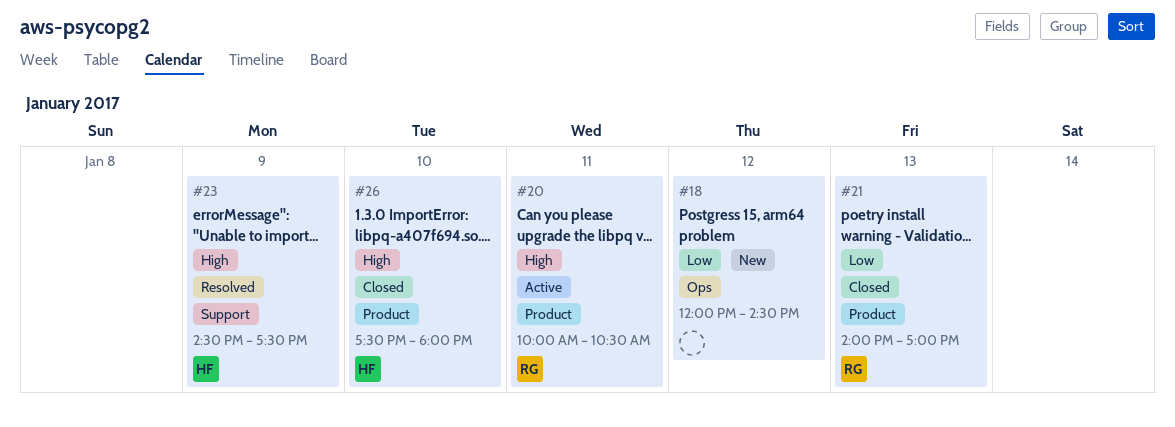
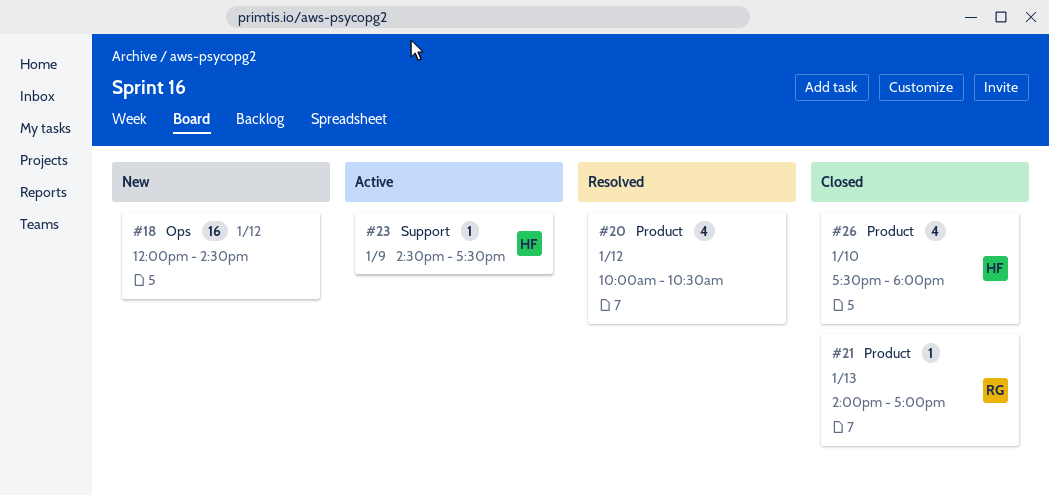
#20, status: Active -> Resolved
#20, owner: RG -> none
#20, day: Jan 11 -> Jan 12
#23, status: Resolved -> Active

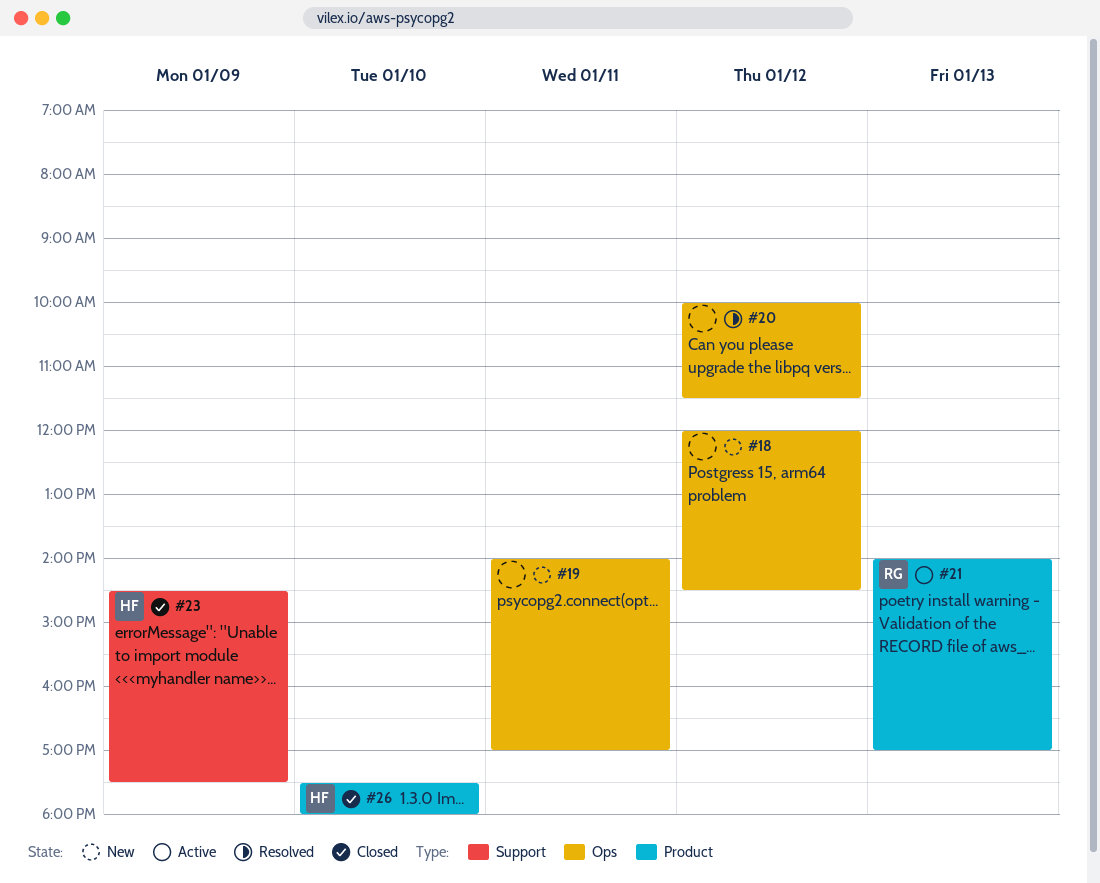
#19: none -> present
#20, label: Product -> Ops
#20, ends: 10:30 -> 11:30
#21, status: Closed -> Active
#23, status: Active -> Closed

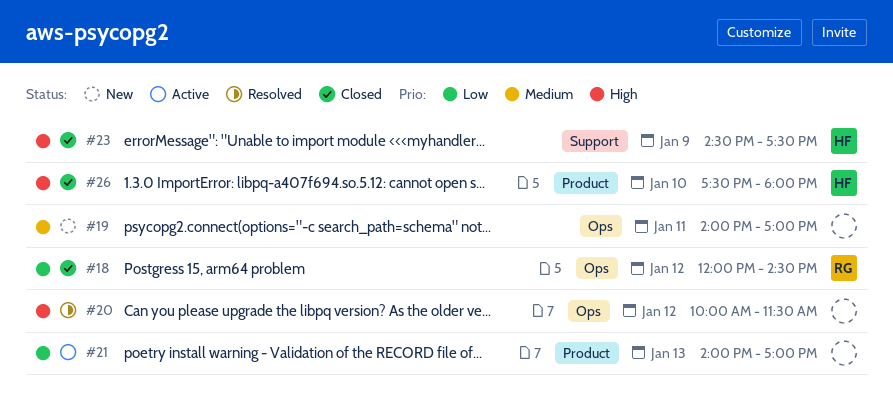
#18, status: New -> Closed
#18, owner: none -> RG
#21, owner: RG -> none

